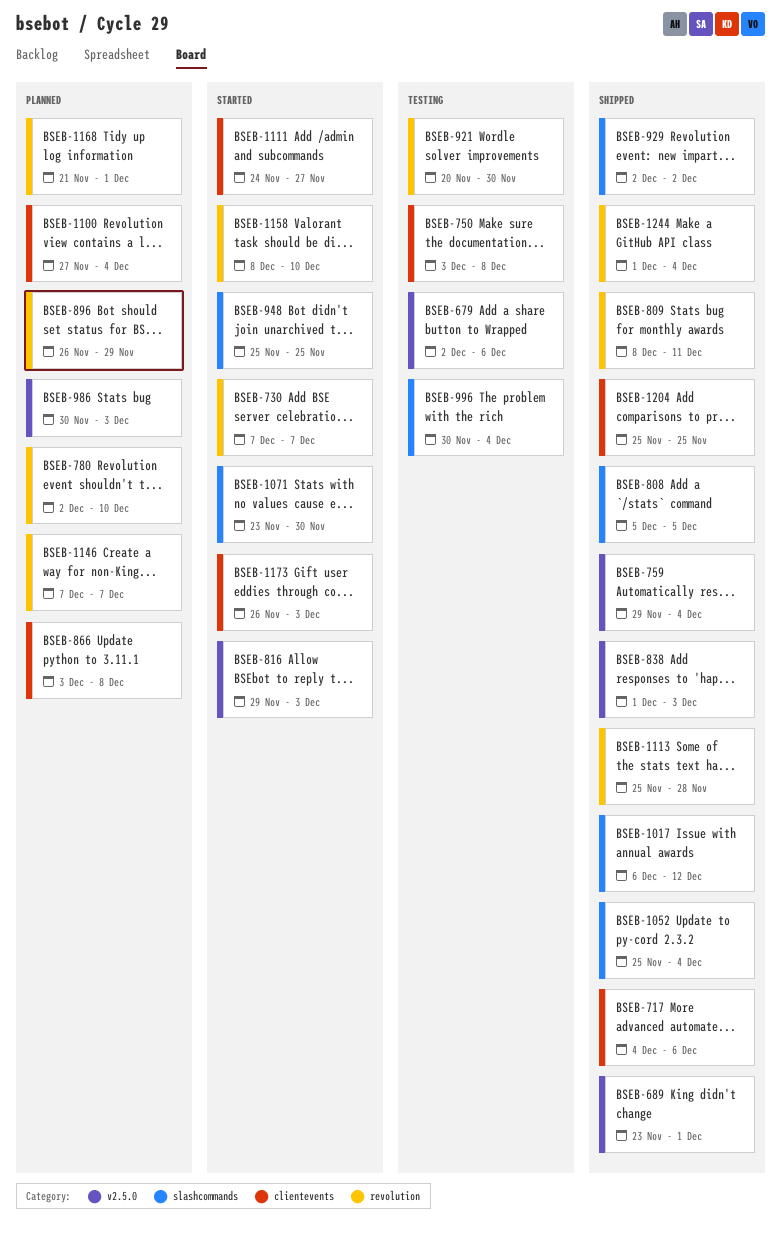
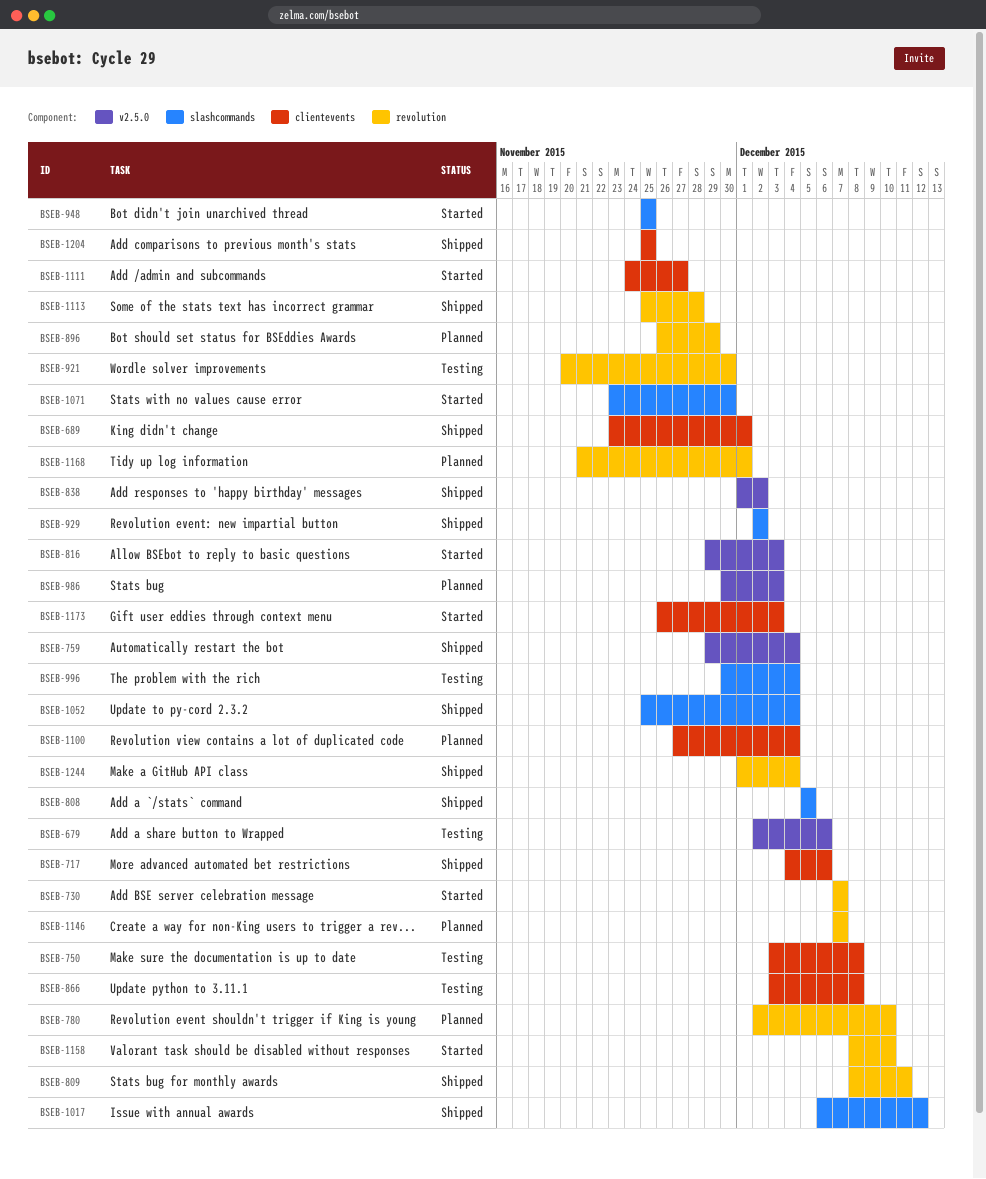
BSEB-689, label: v2.5.0 -> clientevents
BSEB-838, due: Dec 3 -> Dec 2
BSEB-866, status: Planned -> Testing

